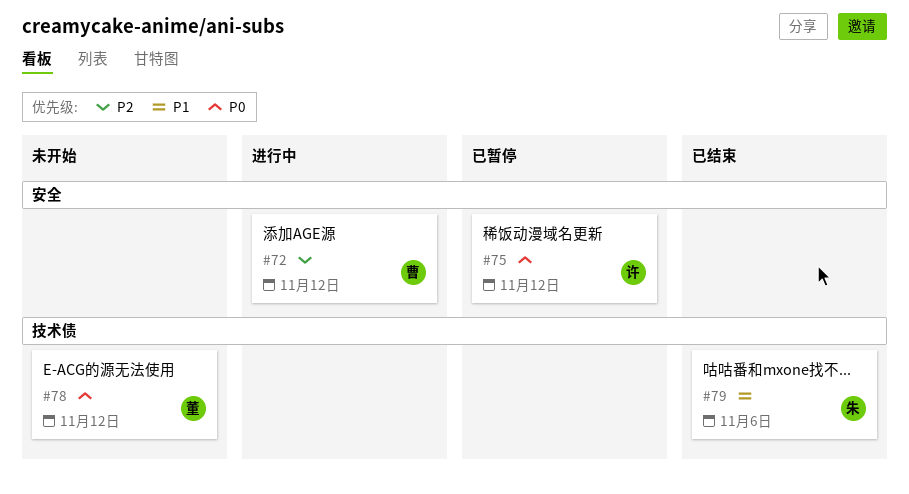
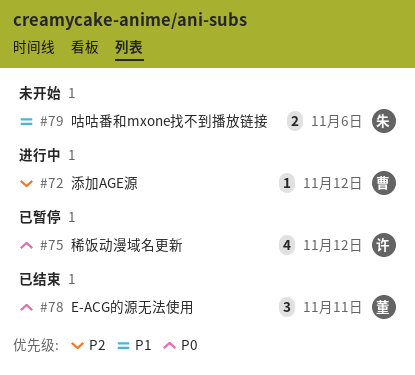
#78, status: 未开始 -> 已结束
#78, due: Nov 12 -> Nov 11
#79, status: 已结束 -> 未开始

